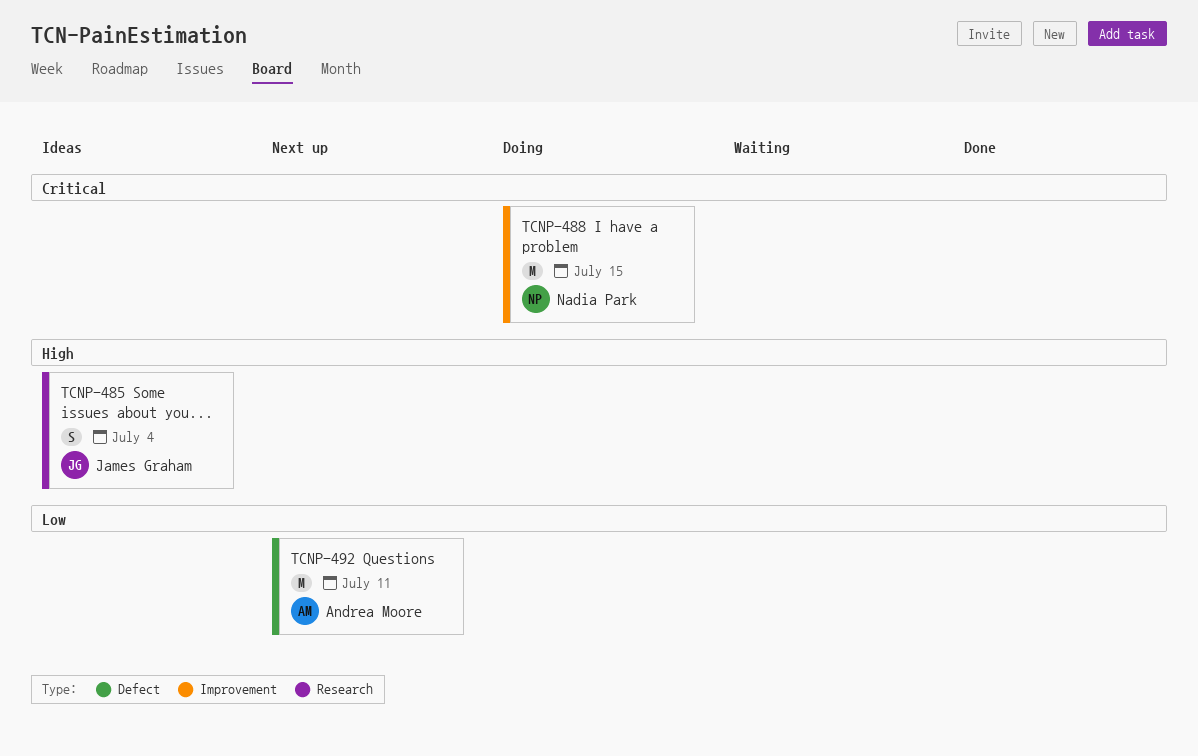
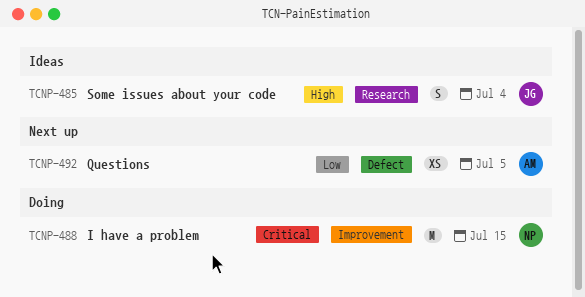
TCNP-492, estimate: M -> XS
TCNP-492, due: Jul 11 -> Jul 5

